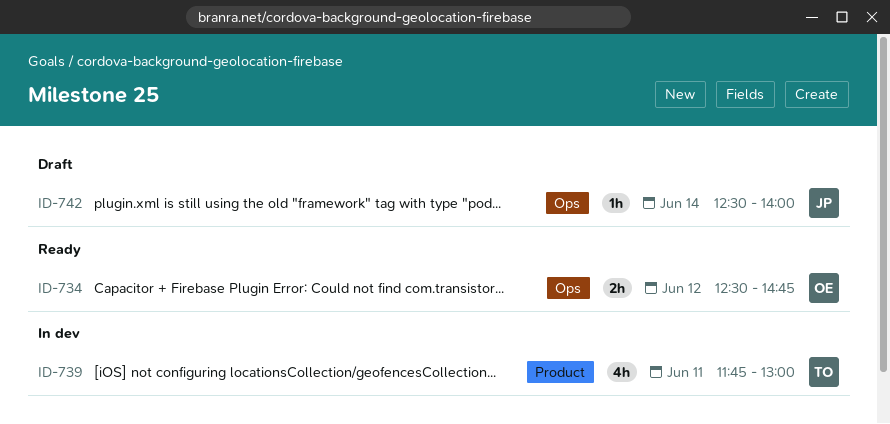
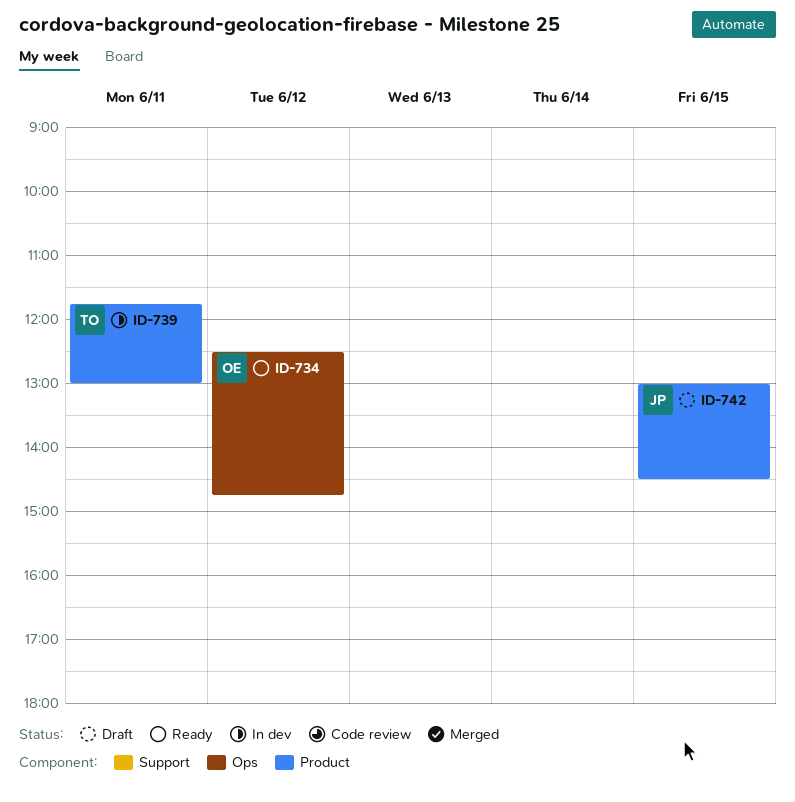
ID-742, label: Ops -> Product
ID-742, day: Jun 14 -> Jun 15
ID-742, begins: 12:30 -> 13:00
ID-742, ends: 14:00 -> 14:30

